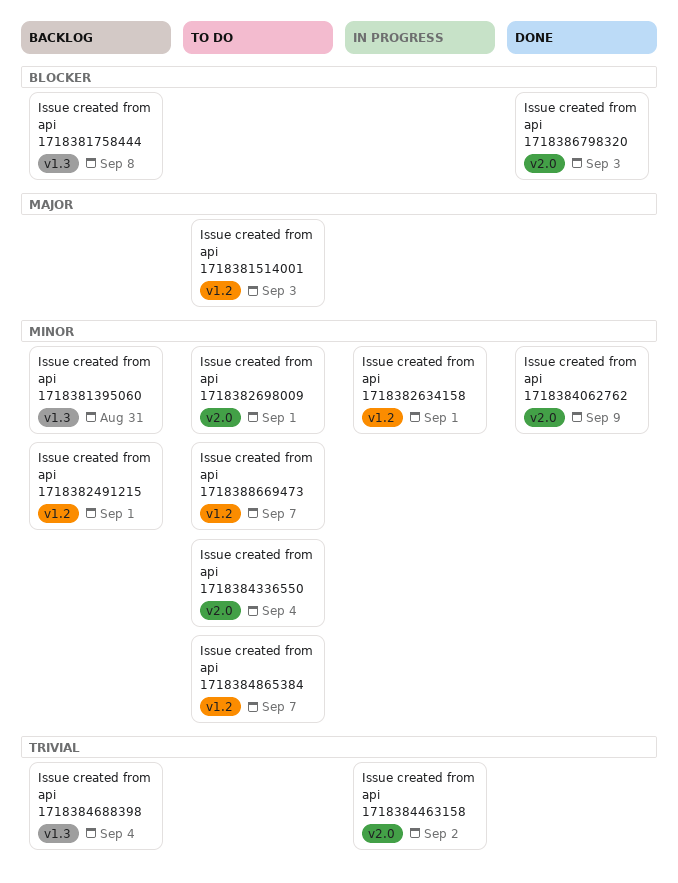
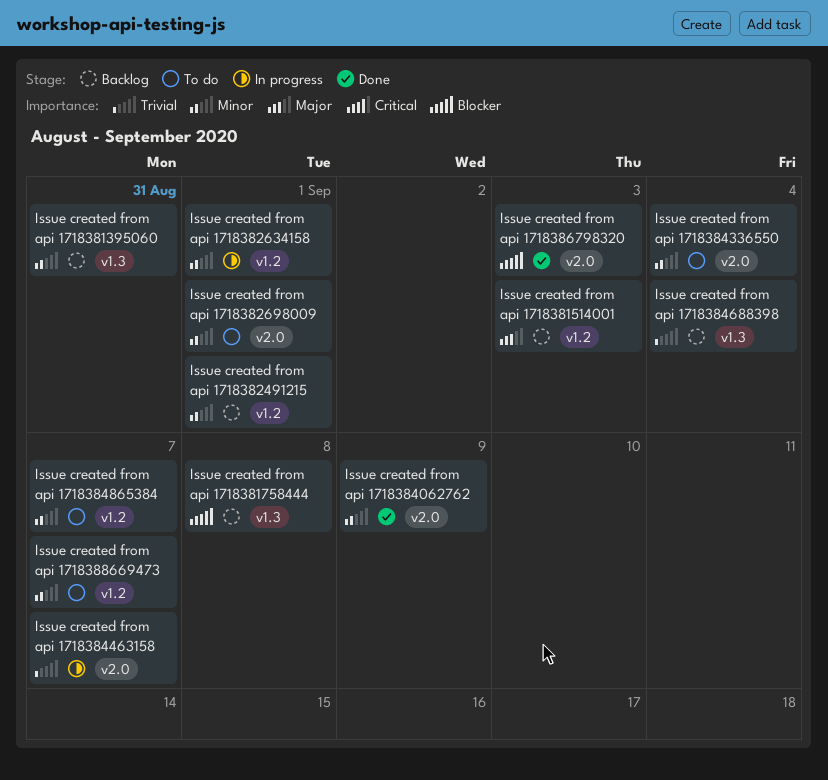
Issue created from api 1718381514001, status: To do -> Backlog
Issue created from api 1718384463158, due: Sep 2 -> Sep 7

